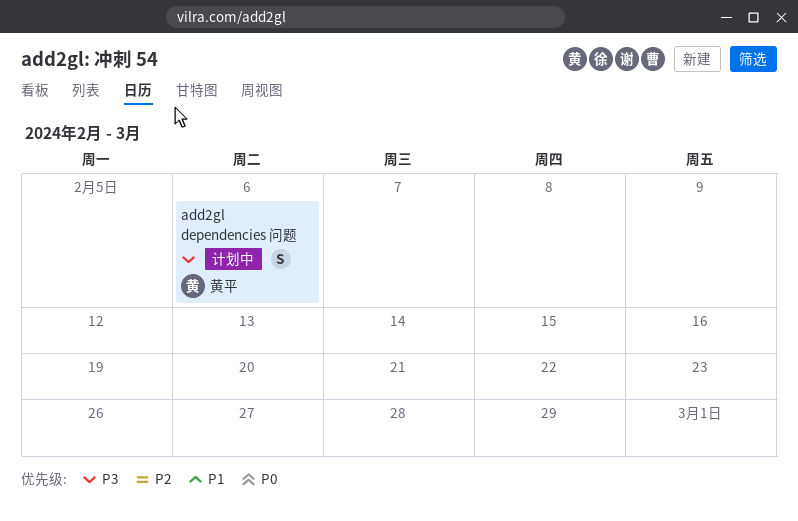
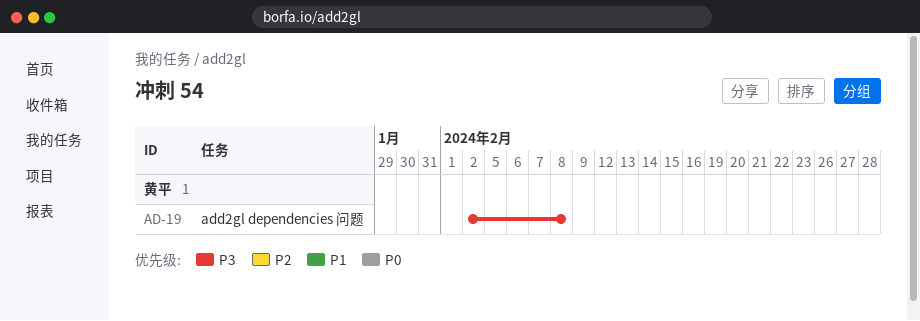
add2gl dependencies 问题, due: Feb 6 -> Feb 8

